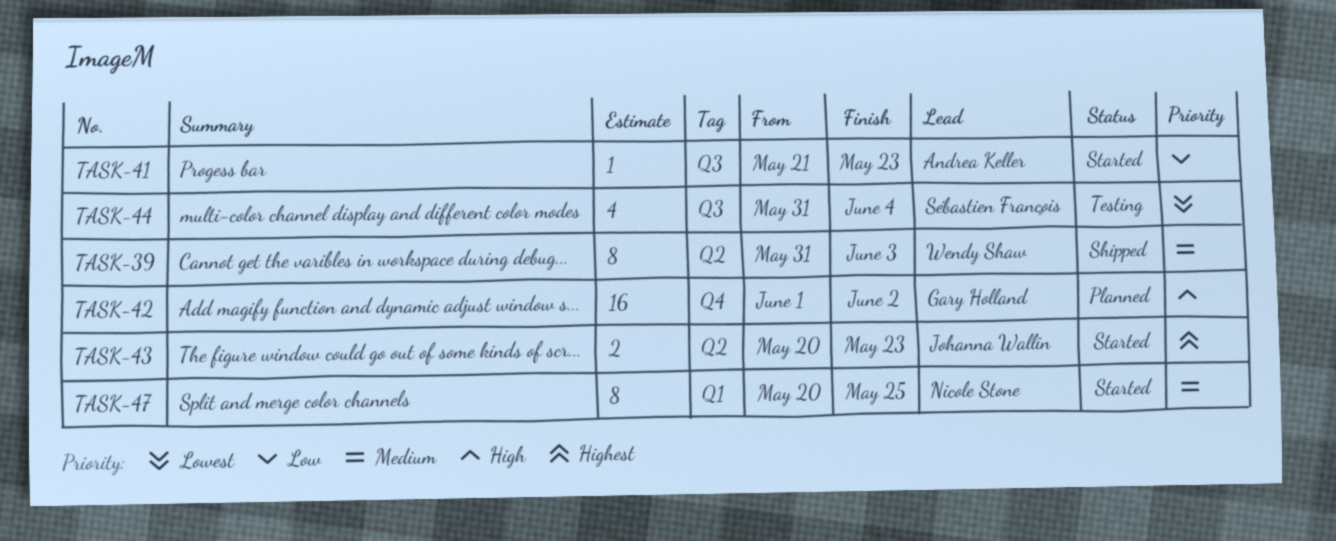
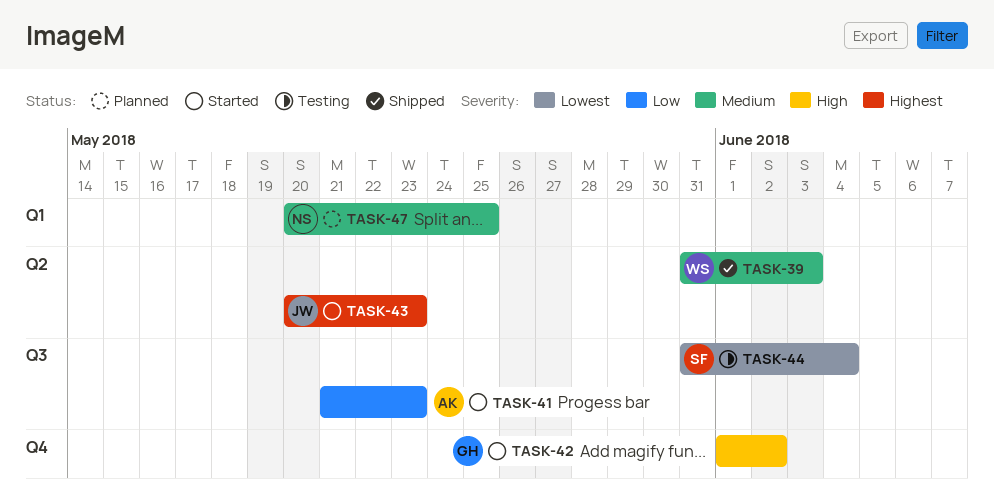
TASK-42, status: Planned -> Started
TASK-47, status: Started -> Planned

